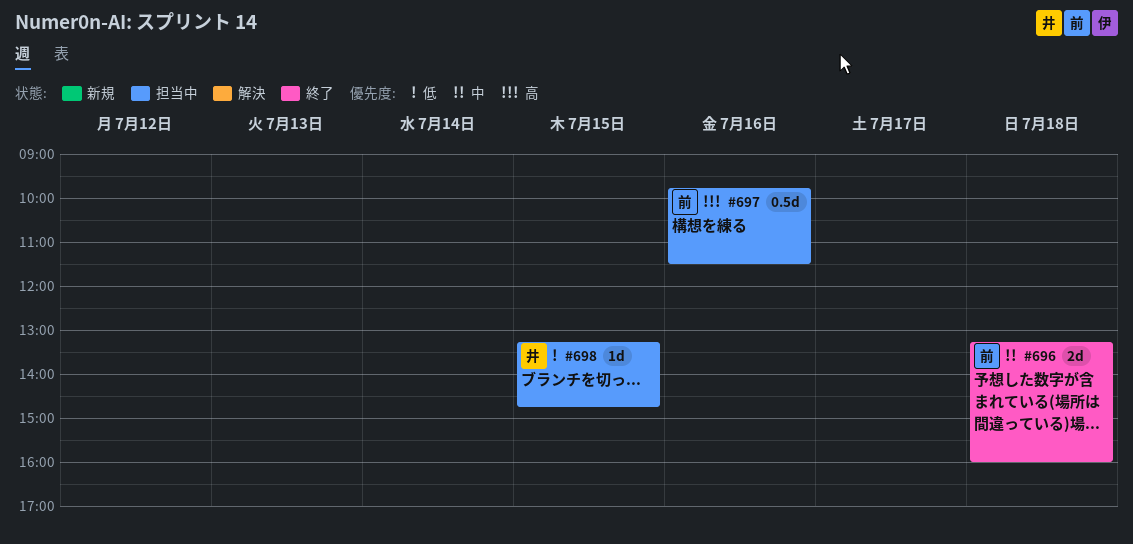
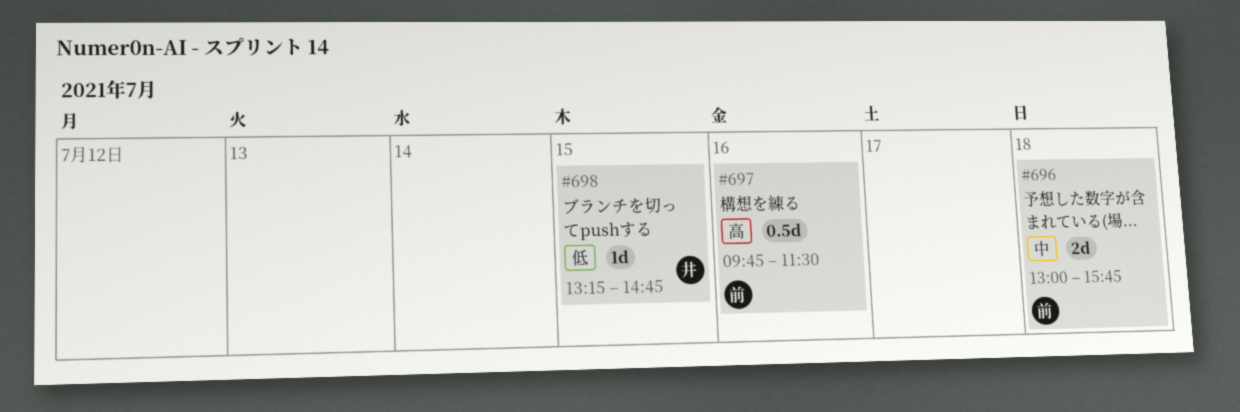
#696, begins: 13:15 -> 13:00
#696, ends: 16:00 -> 15:45

